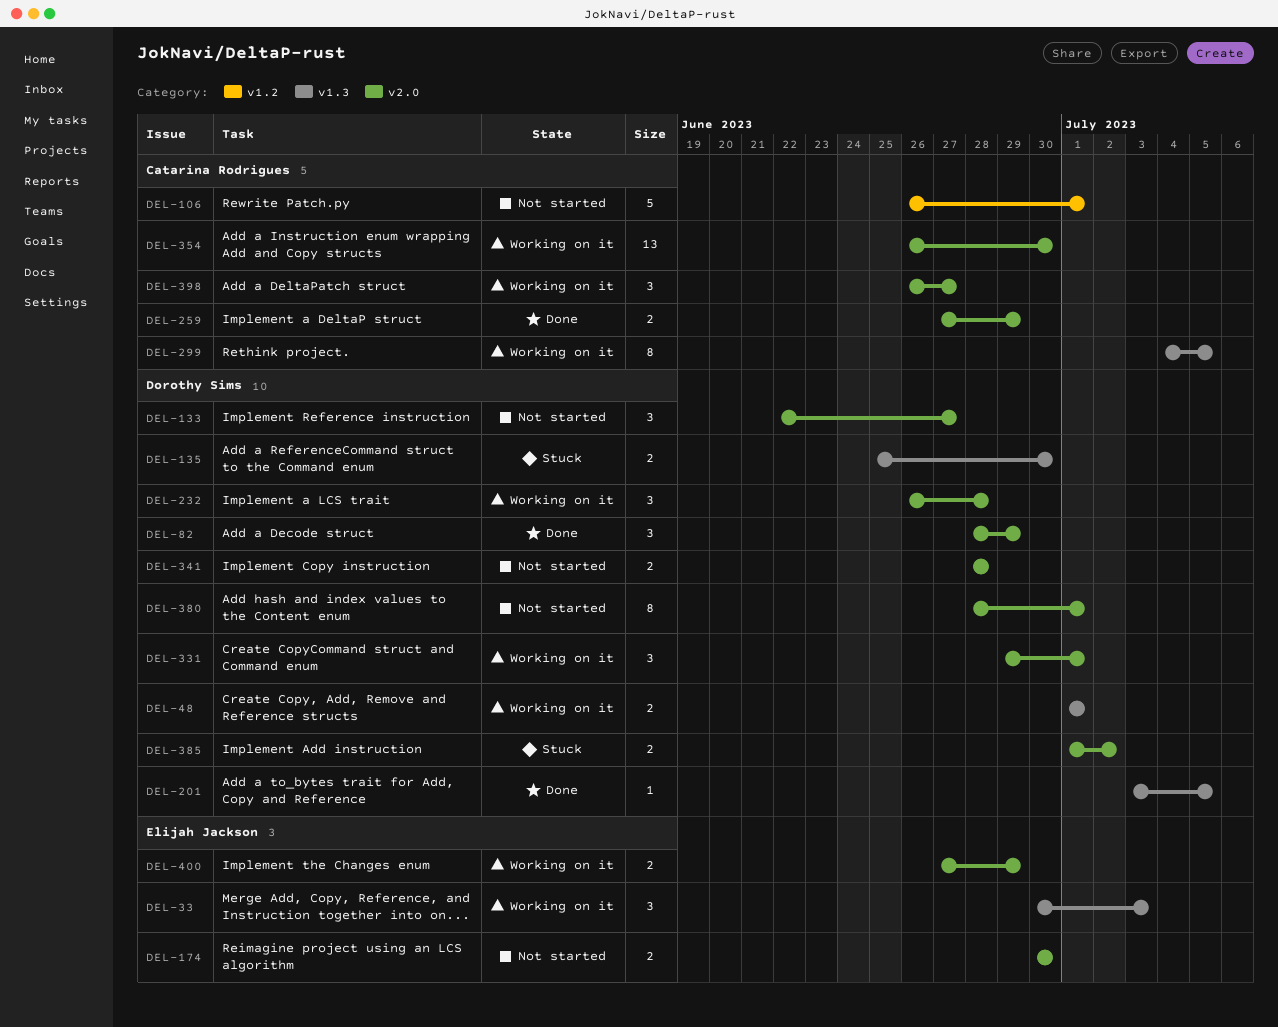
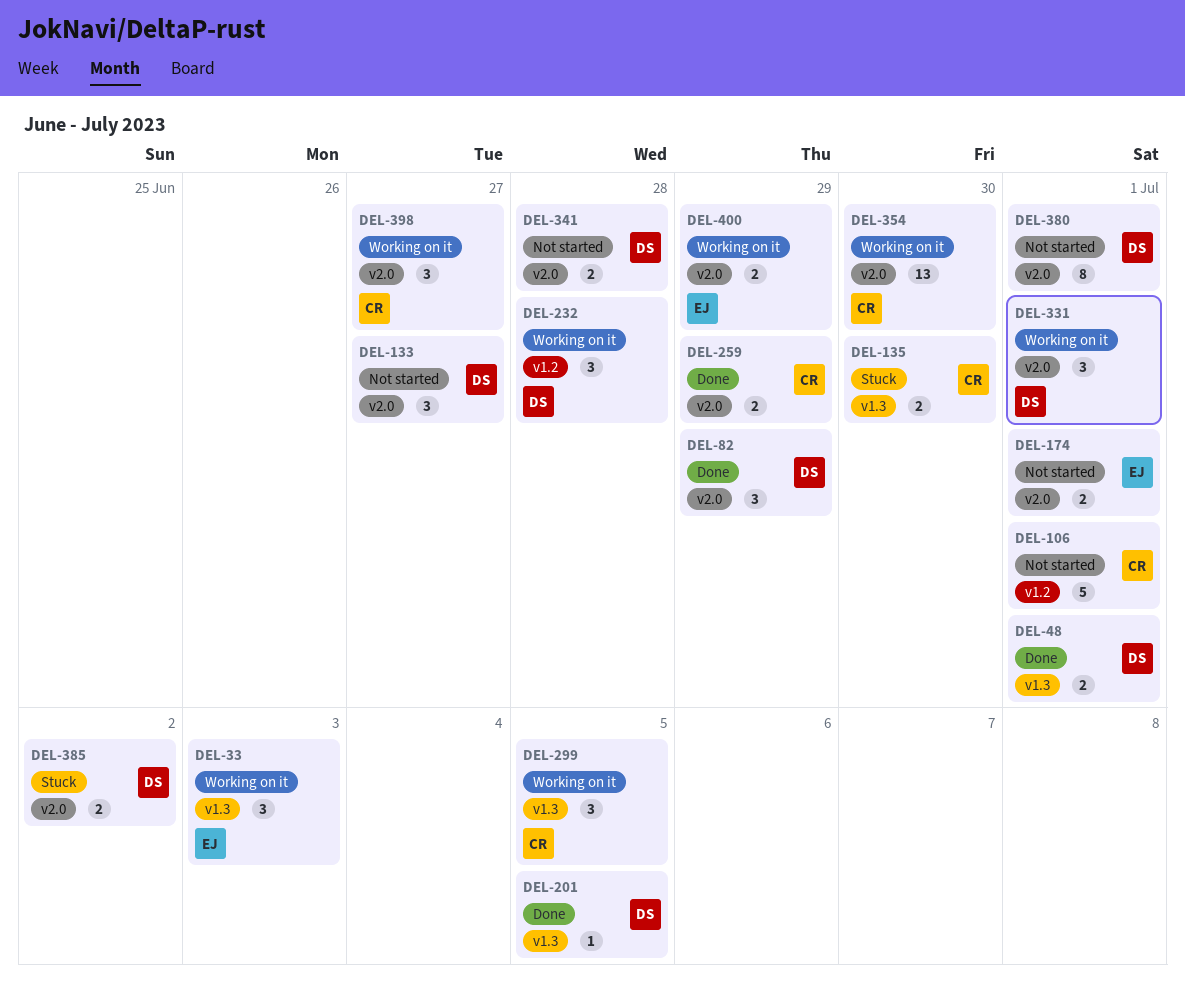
DEL-48, status: Working on it -> Done
DEL-135, owner: Dorothy Sims -> Catarina Rodrigues
DEL-174, due: Jun 30 -> Jul 1
DEL-232, label: v2.0 -> v1.2
DEL-299, estimate: 8 -> 3

